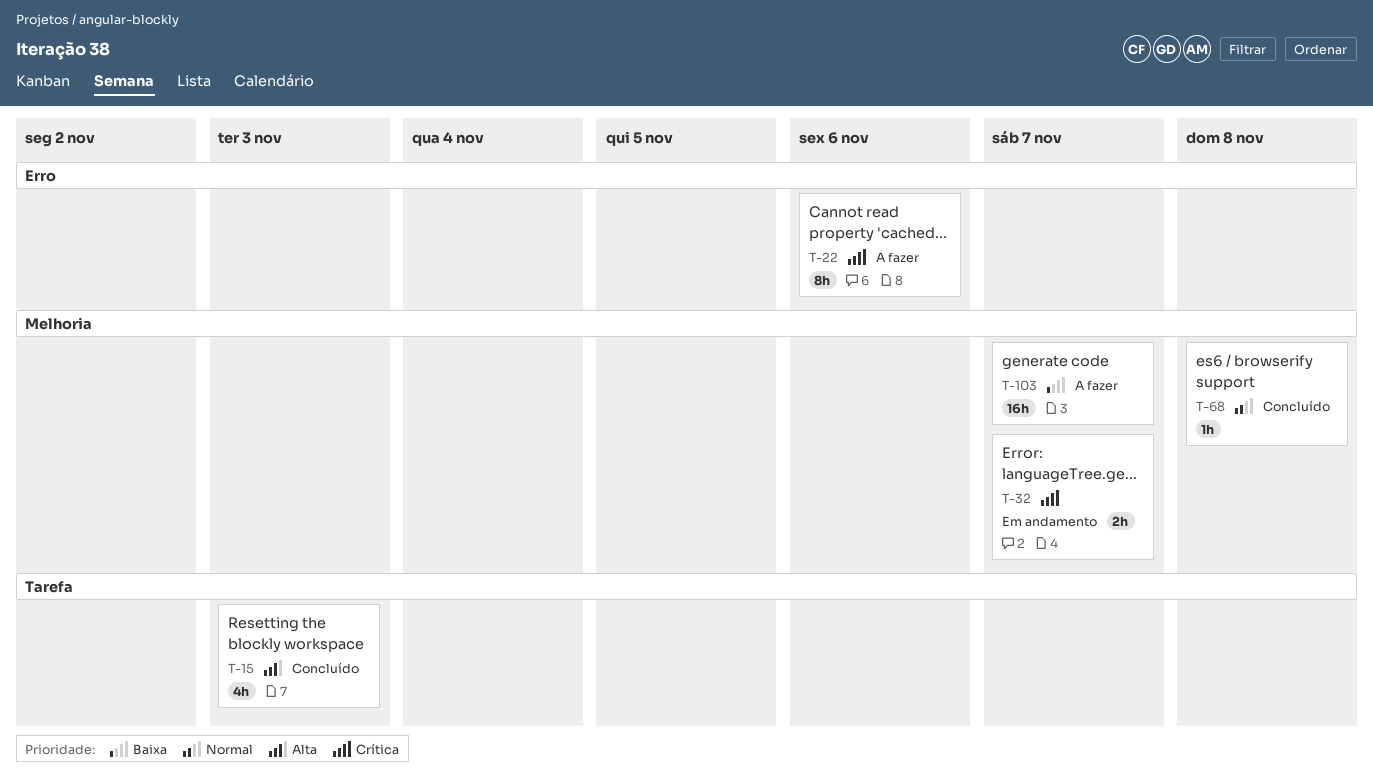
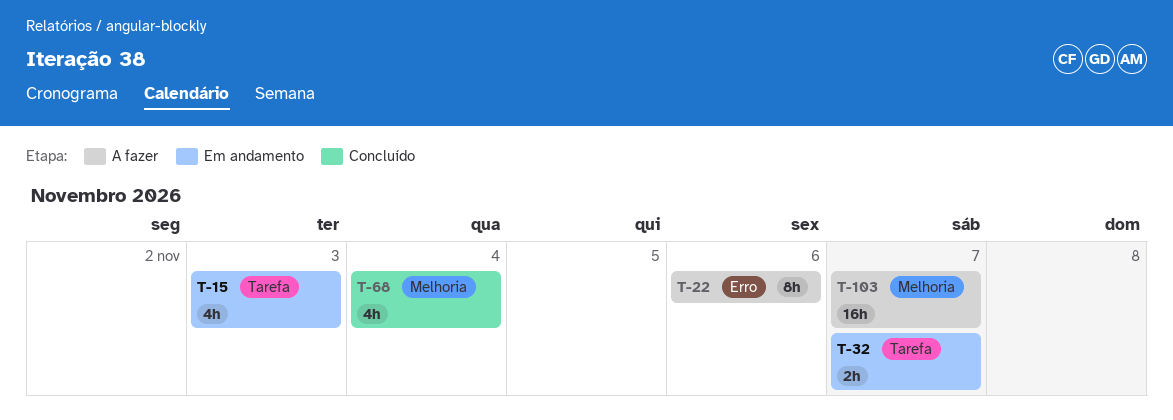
T-15, status: Concluído -> Em andamento
T-32, label: Melhoria -> Tarefa
T-68, estimate: 1h -> 4h
T-68, due: Nov 8 -> Nov 4

